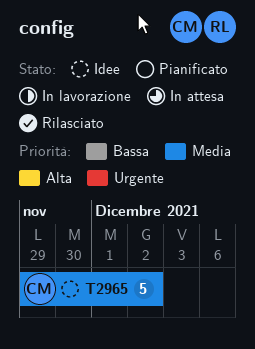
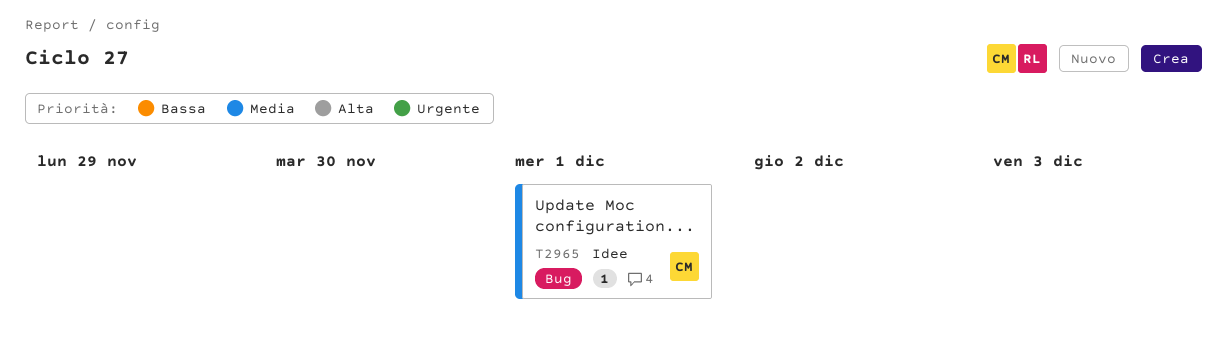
T2965, estimate: 5 -> 1
T2965, due: Dec 2 -> Dec 1

